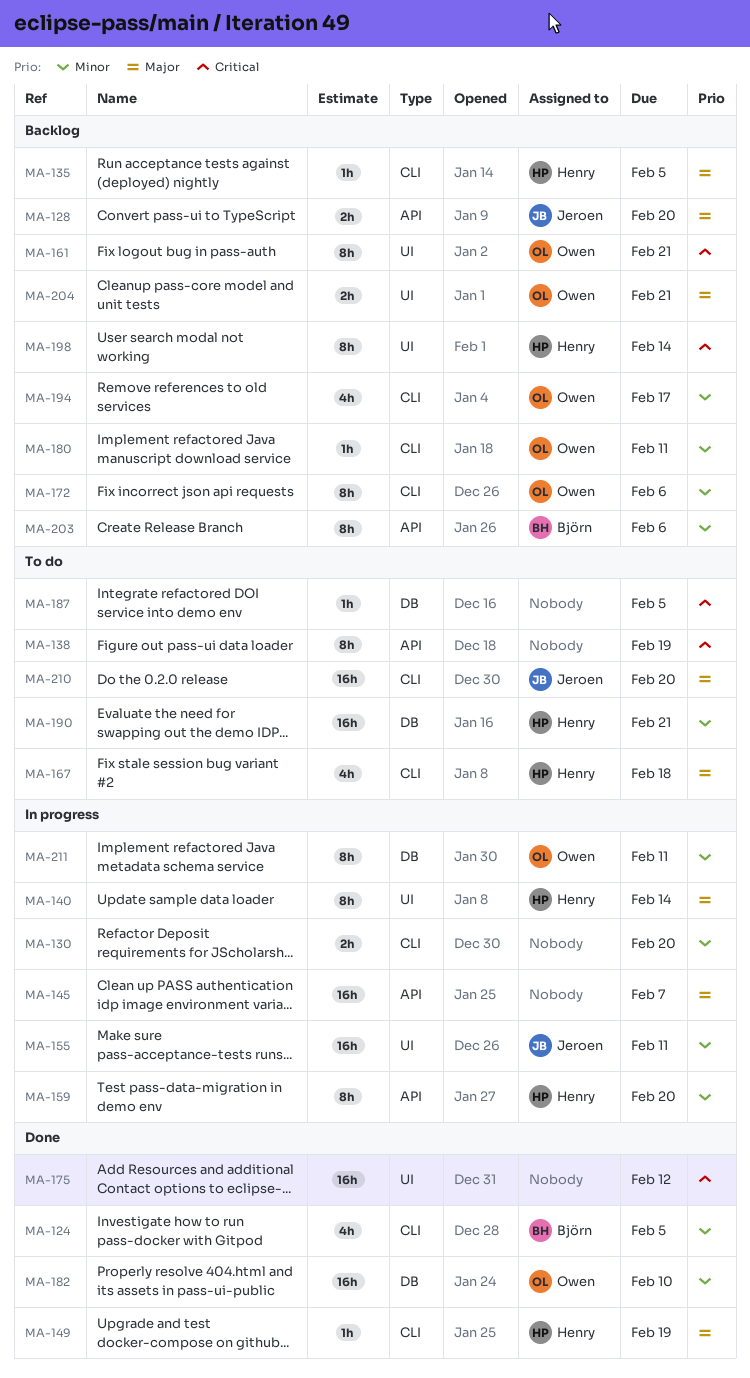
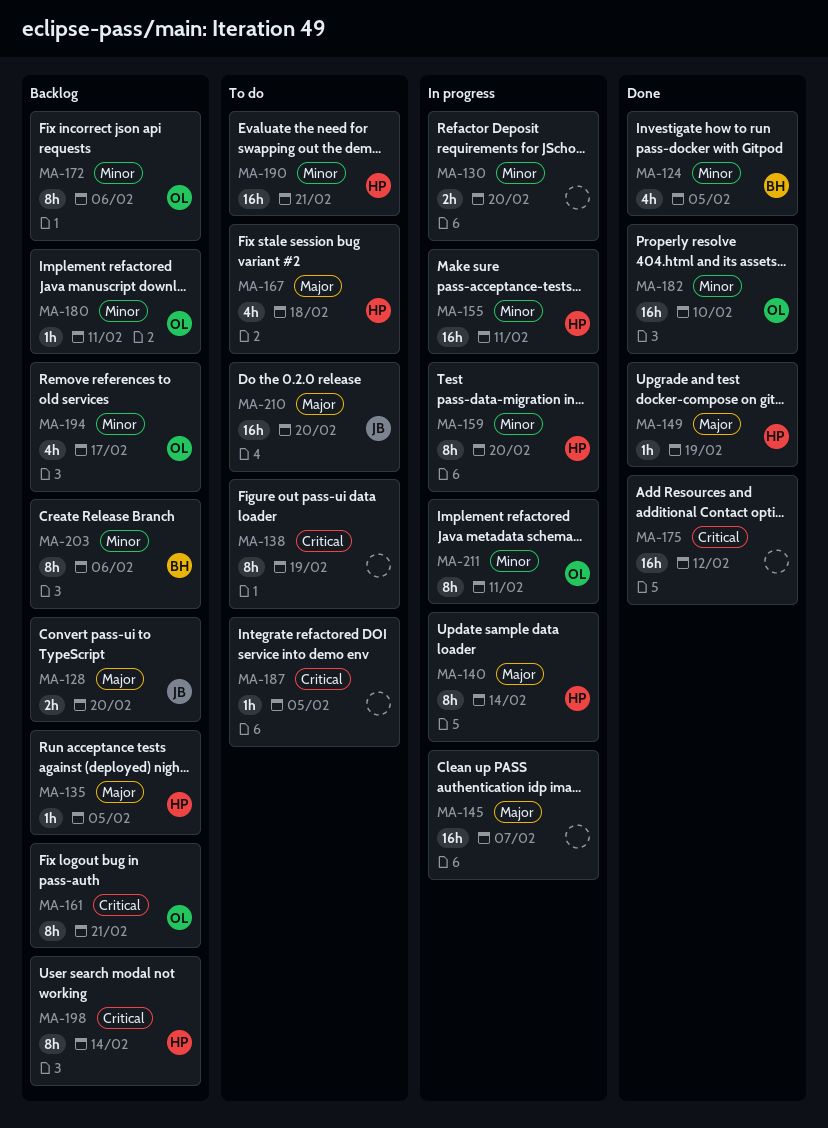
MA-155, owner: Jeroen -> Henry
MA-204: present -> none

